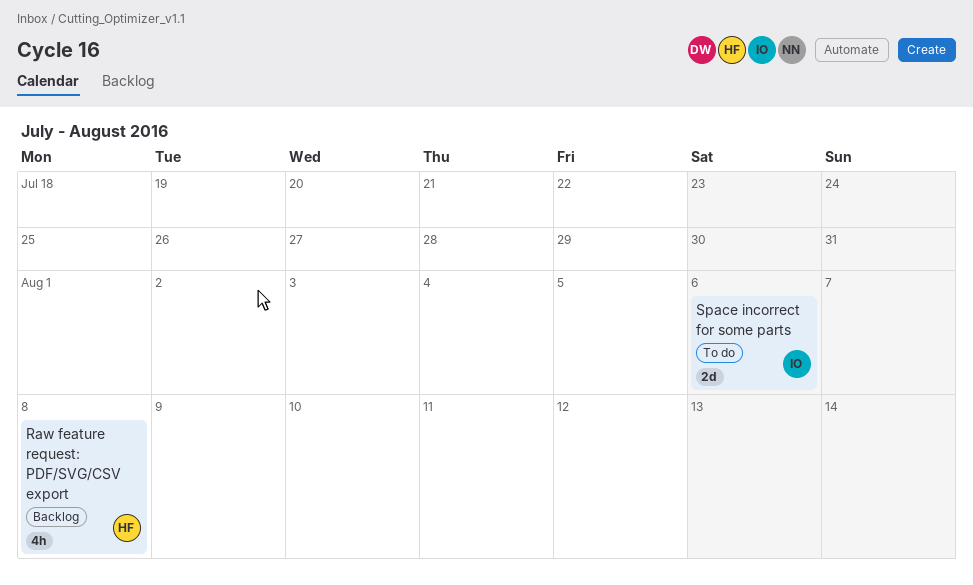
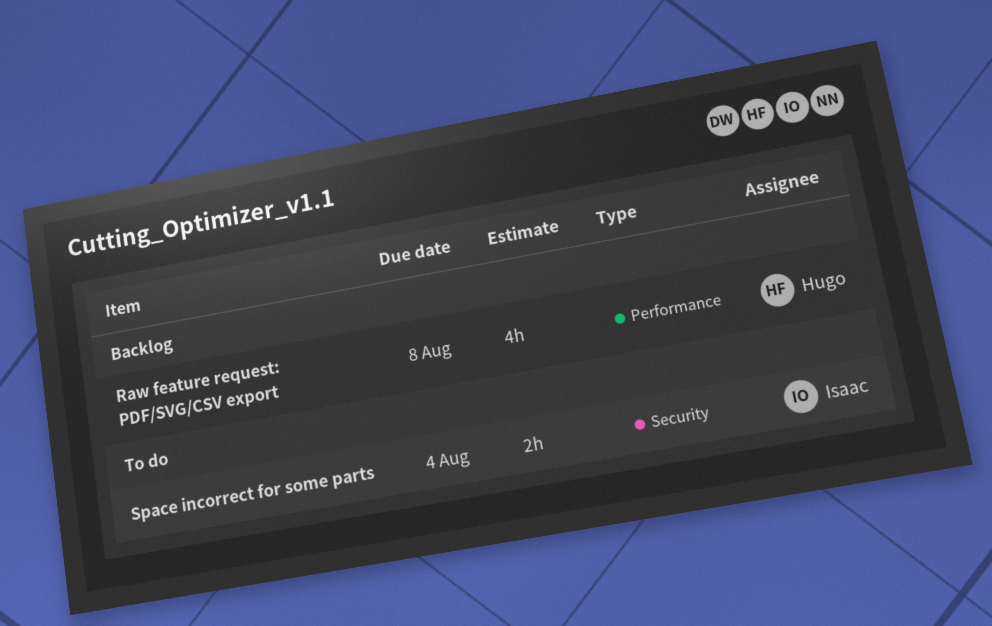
Space incorrect for some parts, estimate: 2d -> 2h
Space incorrect for some parts, due: Aug 6 -> Aug 4

